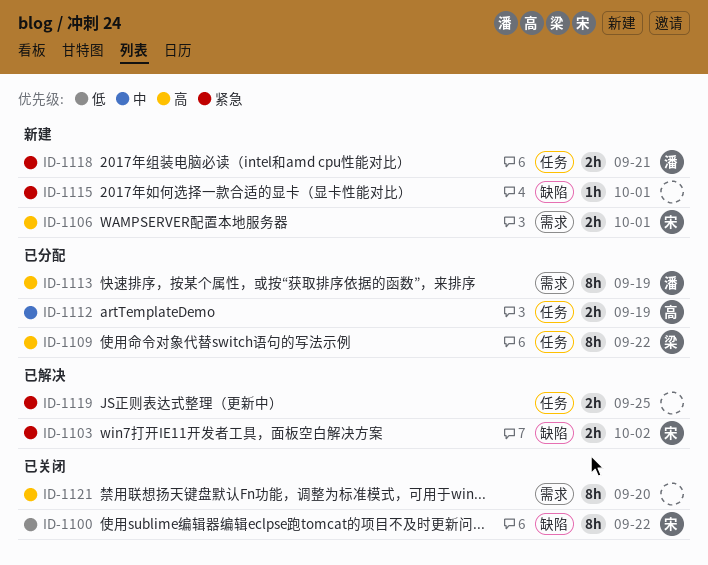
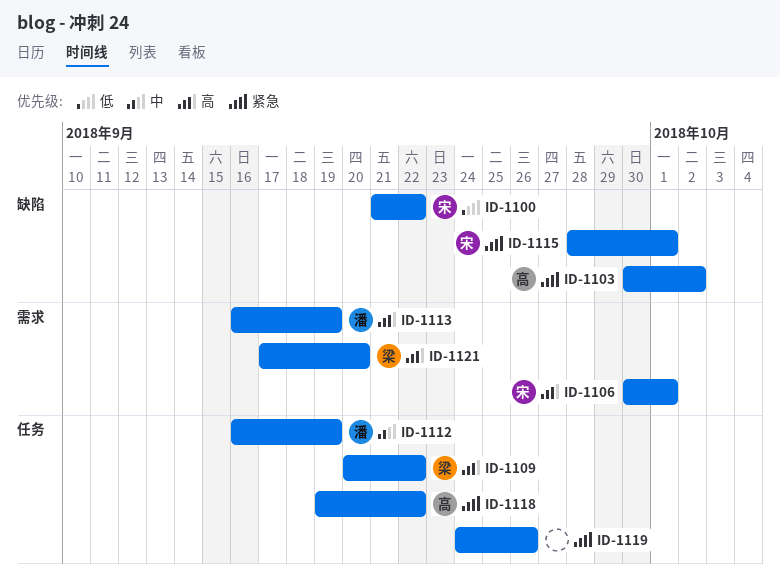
ID-1103, owner: 宋 -> 高
ID-1112, owner: 高 -> 潘
ID-1115, owner: none -> 宋
ID-1118, owner: 潘 -> 高
ID-1118, due: Sep 21 -> Sep 22
ID-1119, due: Sep 25 -> Sep 26
ID-1121, owner: none -> 梁

